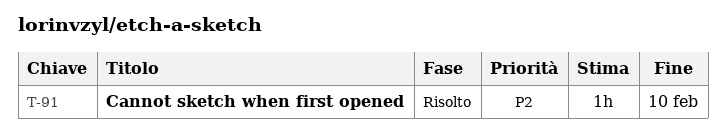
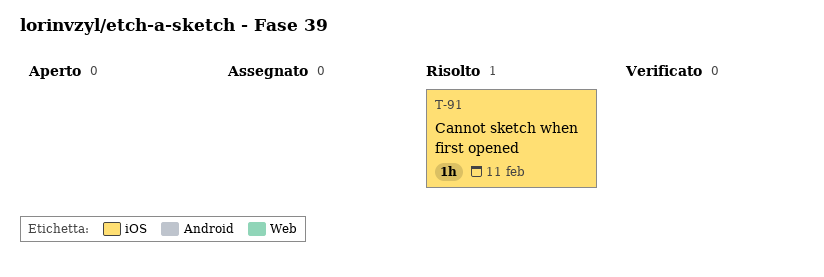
T-91, due: Feb 10 -> Feb 11

